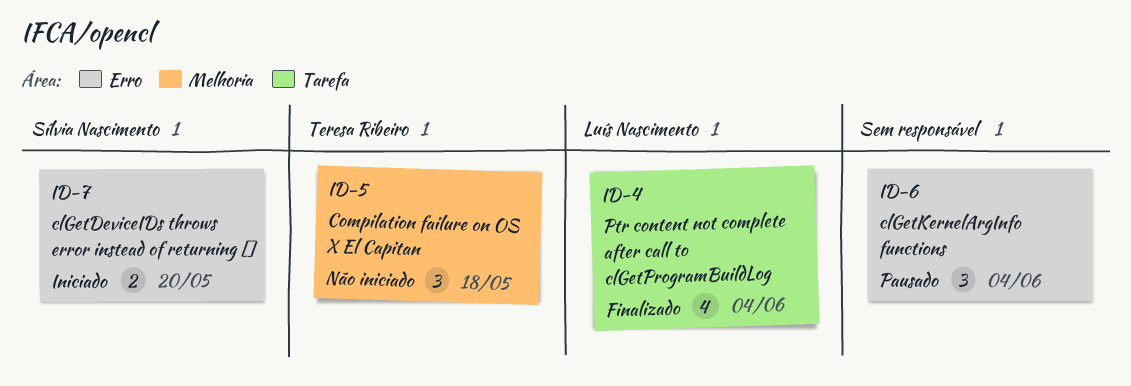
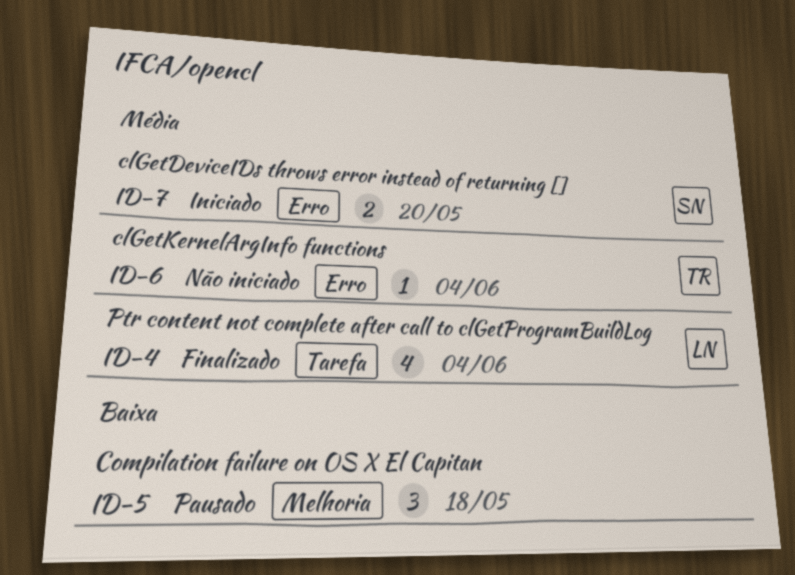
ID-5, status: Não iniciado -> Pausado
ID-5, owner: Teresa Ribeiro -> none
ID-6, status: Pausado -> Não iniciado
ID-6, owner: none -> Teresa Ribeiro
ID-6, estimate: 3 -> 1

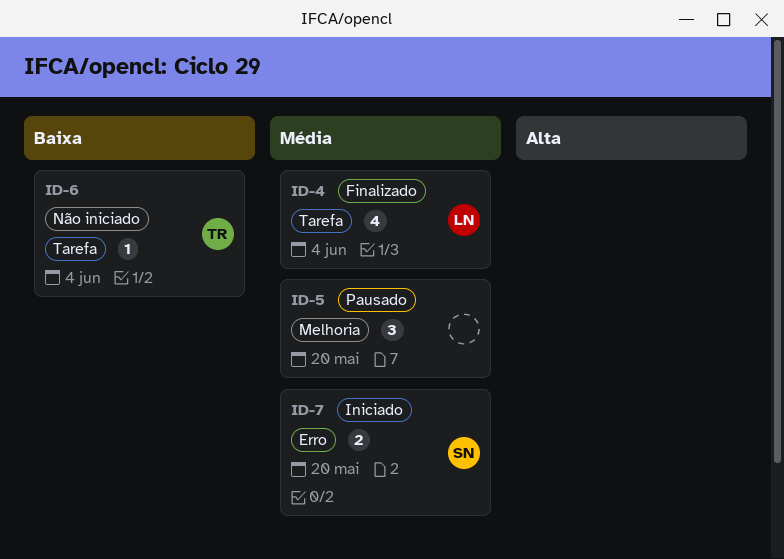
ID-5, priority: Baixa -> Média
ID-5, due: May 18 -> May 20
ID-6, priority: Média -> Baixa
ID-6, label: Erro -> Tarefa

